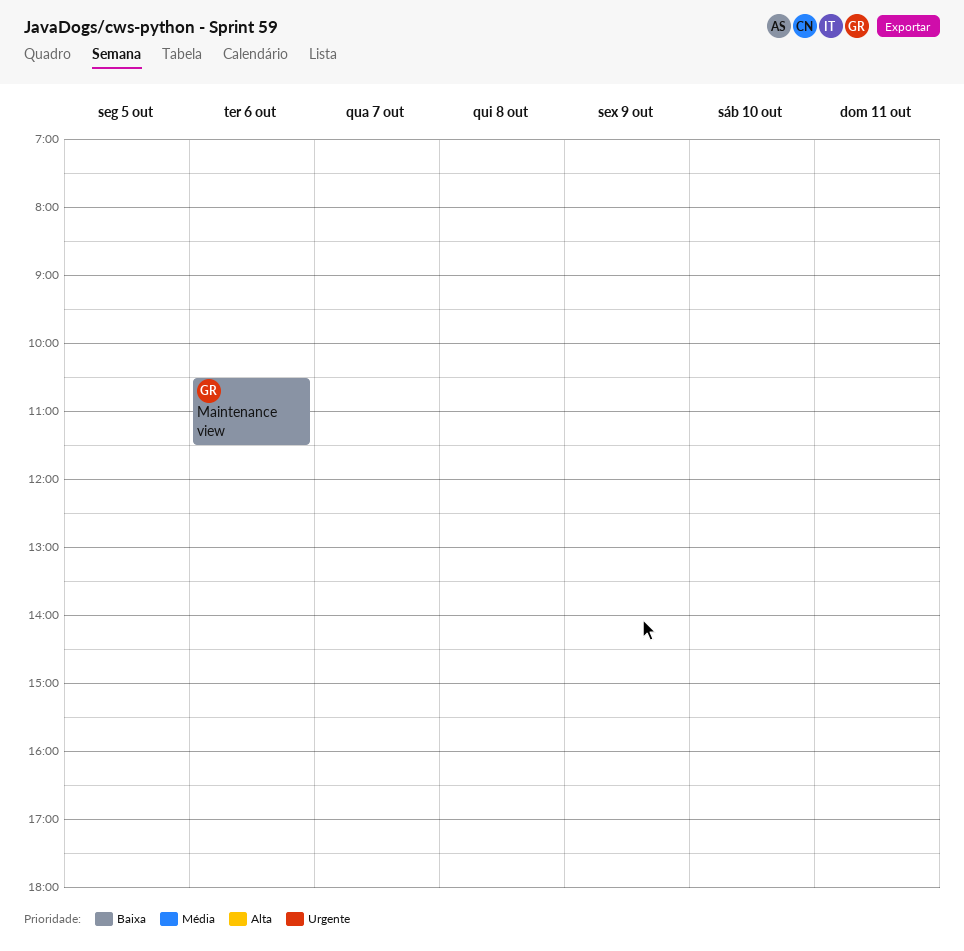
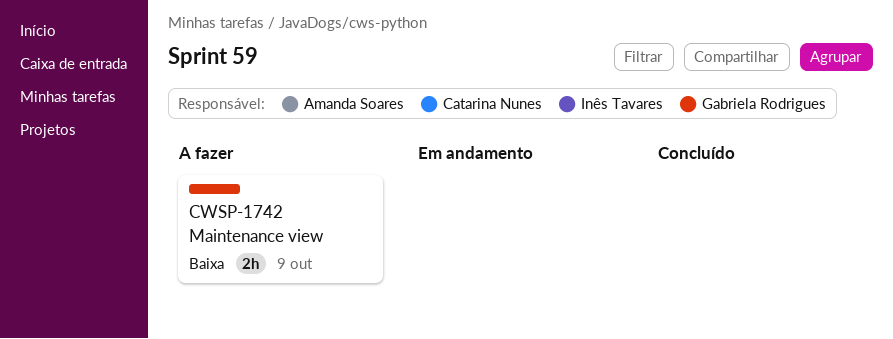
Maintenance view, day: Oct 6 -> Oct 9

